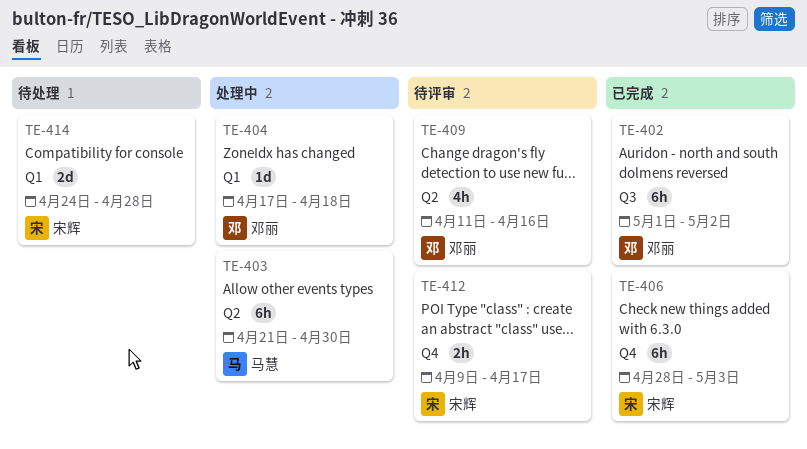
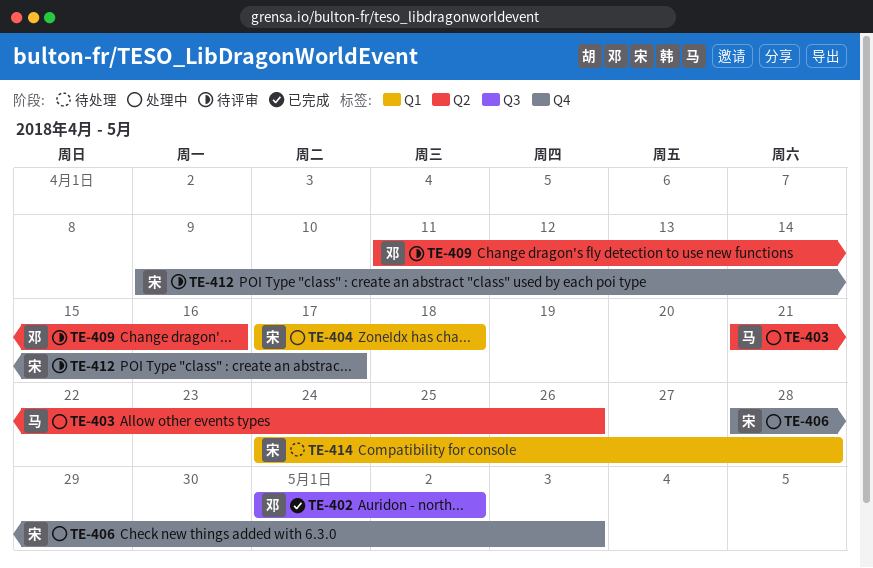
TE-403, due: Apr 30 -> Apr 26
TE-404, owner: 邓丽 -> 宋辉
TE-406, status: 已完成 -> 处理中

